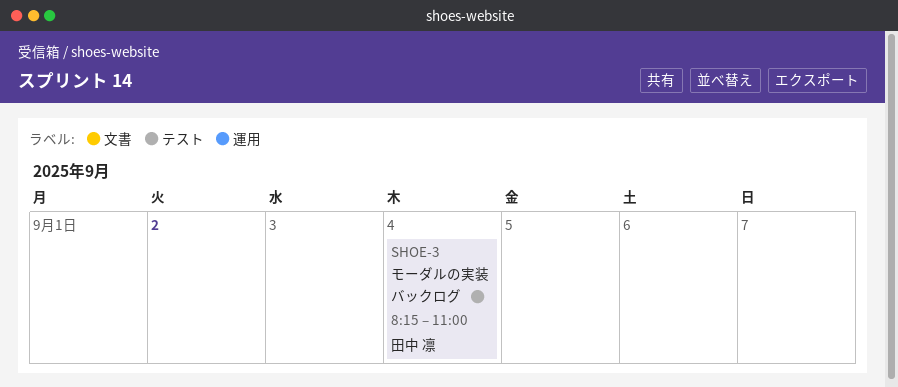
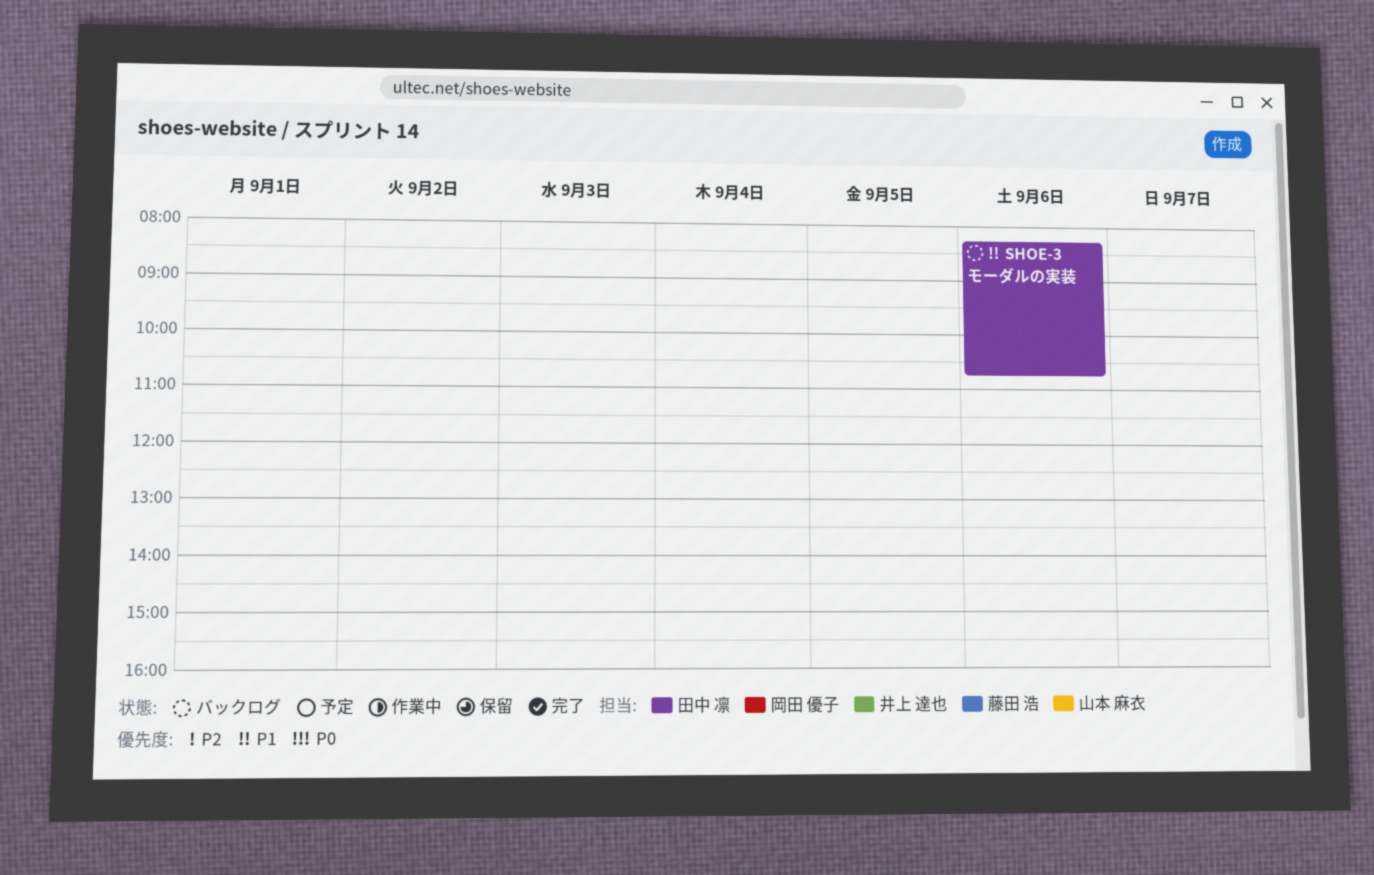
SHOE-3, day: Sep 4 -> Sep 6
SHOE-3, ends: 11:00 -> 10:45

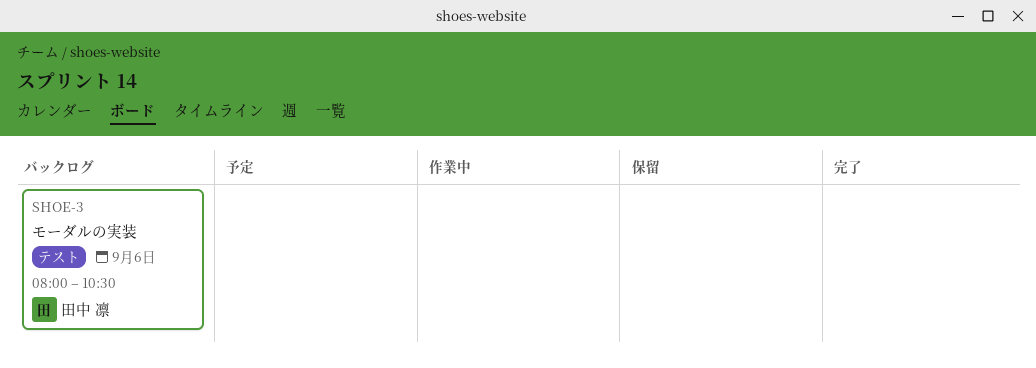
SHOE-3, begins: 08:15 -> 08:00
SHOE-3, ends: 10:45 -> 10:30

